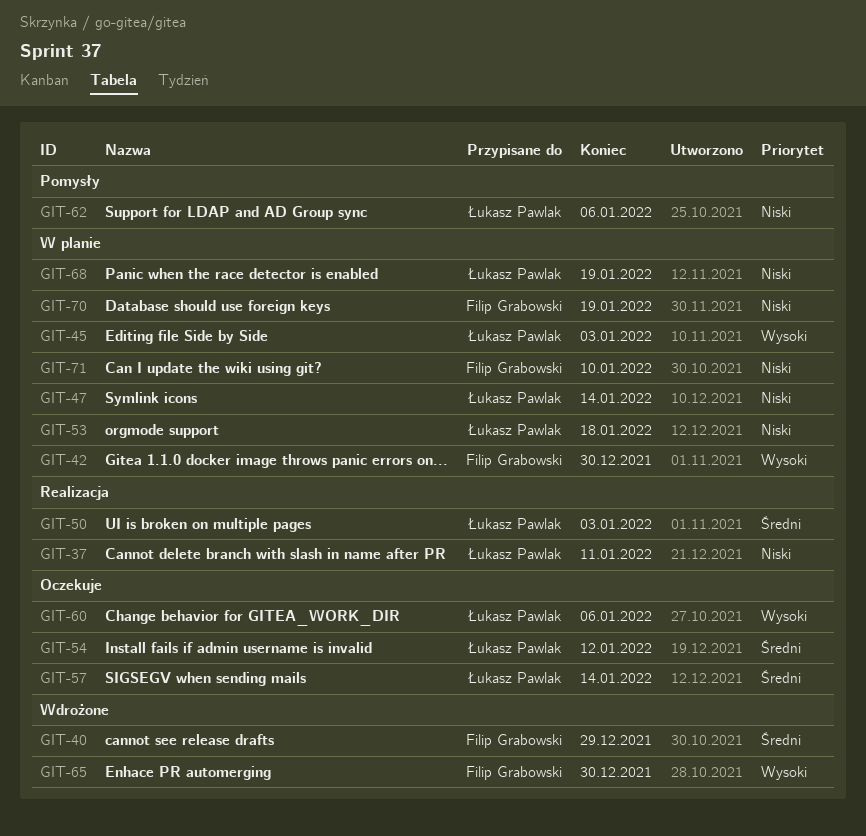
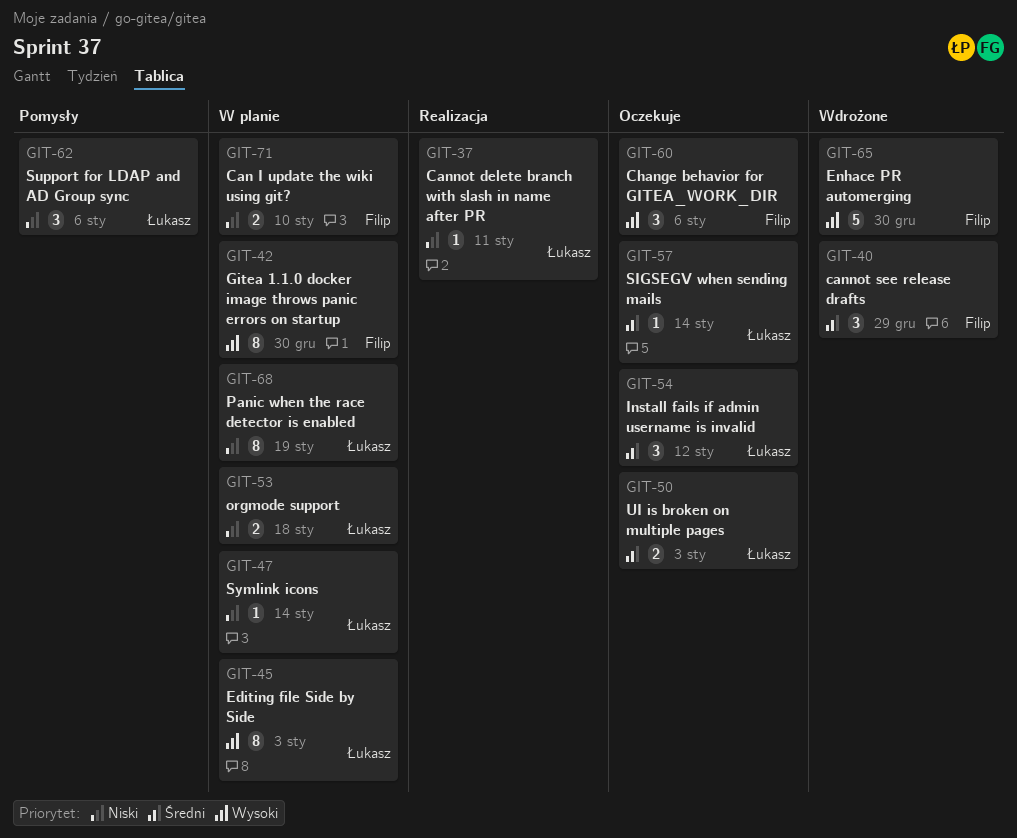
GIT-50, status: Realizacja -> Oczekuje
GIT-60, owner: Łukasz Pawlak -> Filip Grabowski
GIT-70: present -> none

